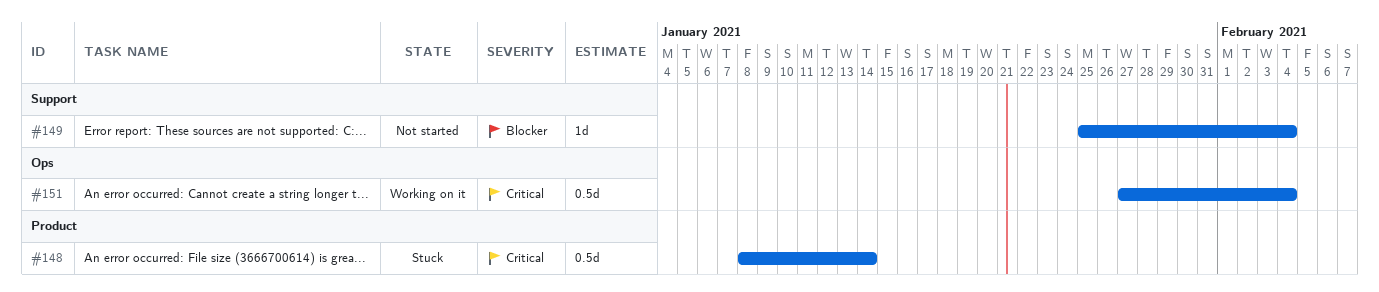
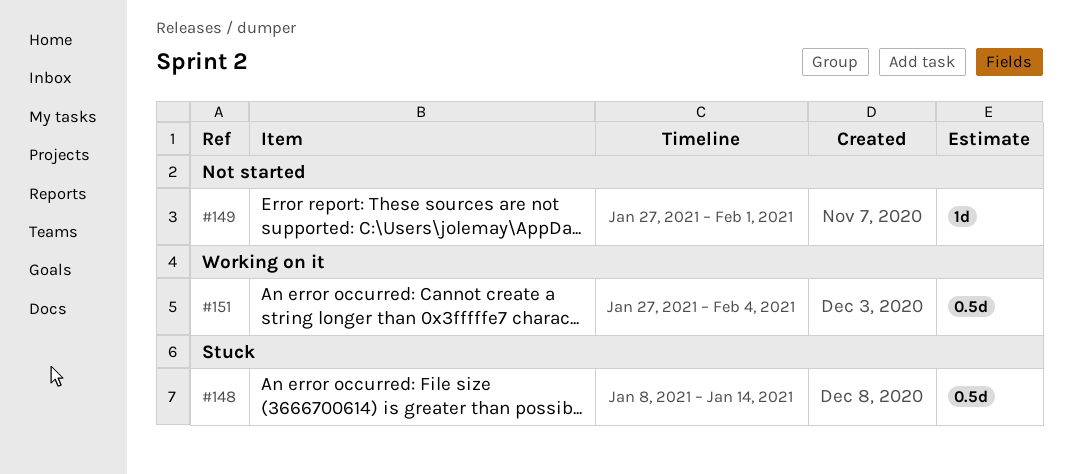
#149, start: Jan 25 -> Jan 27
#149, due: Feb 4 -> Feb 1

